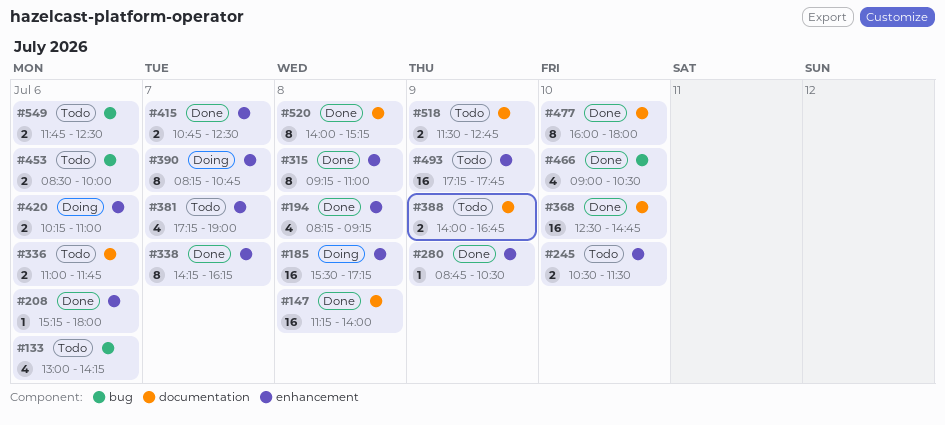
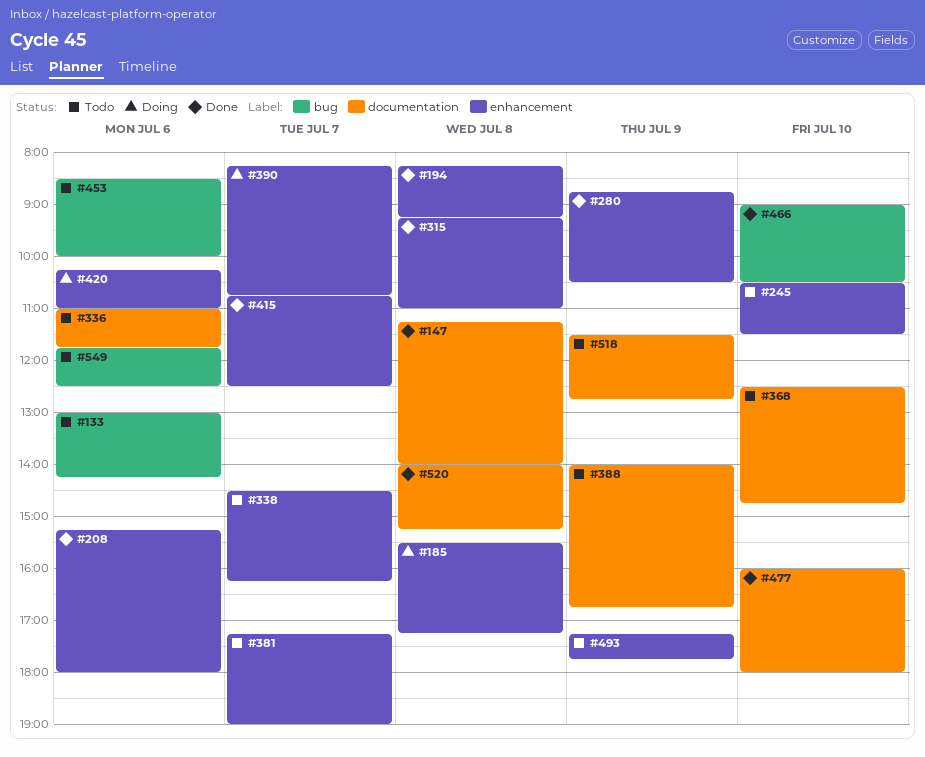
#338, status: Done -> Todo
#338, begins: 14:15 -> 14:30
#368, status: Done -> Todo

